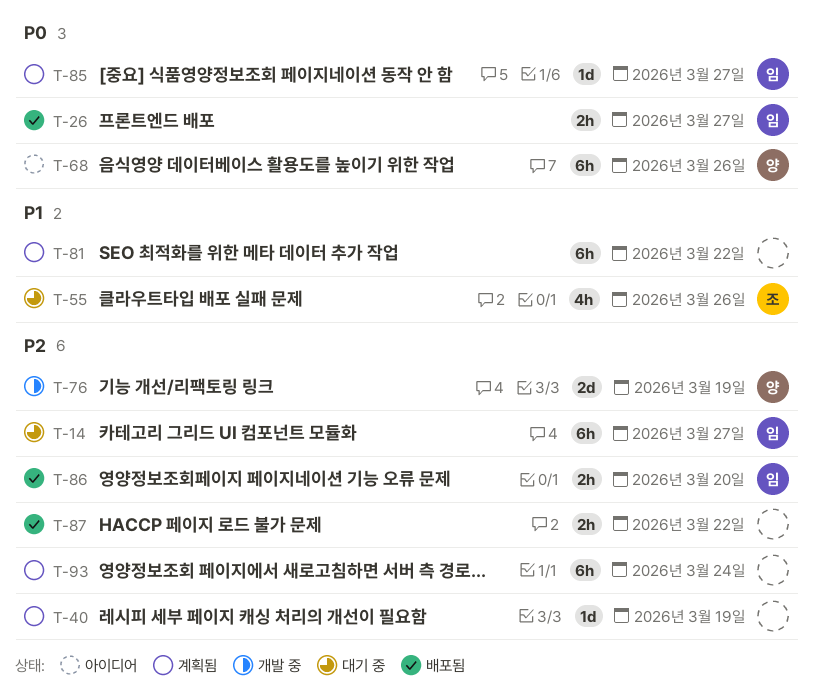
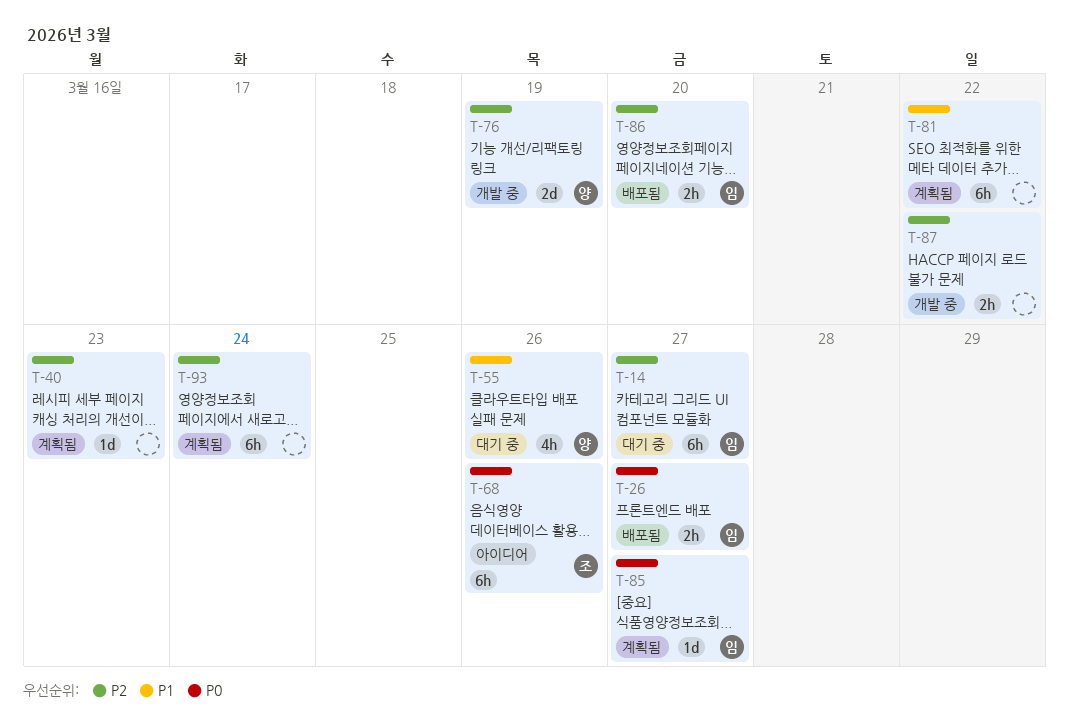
T-40, due: Mar 19 -> Mar 23
T-55, owner: 조 -> 양
T-68, owner: 양 -> 조
T-87, status: 배포됨 -> 개발 중

